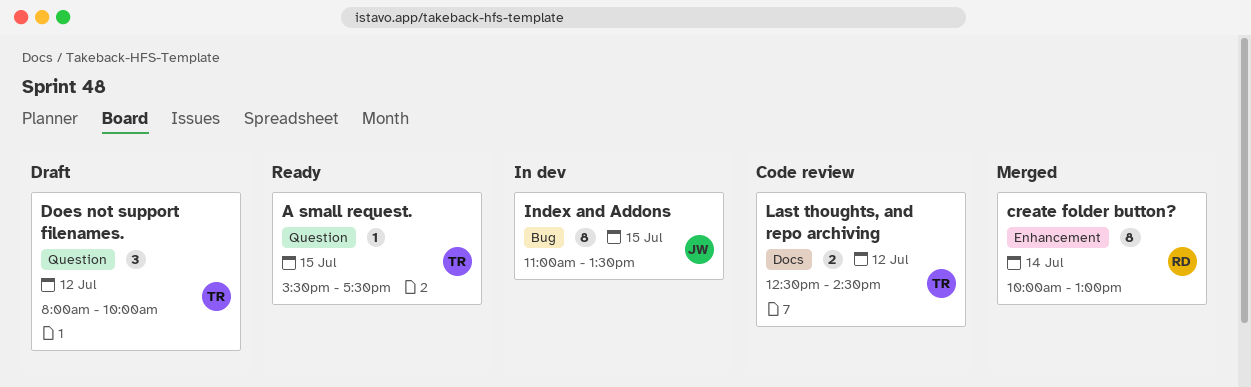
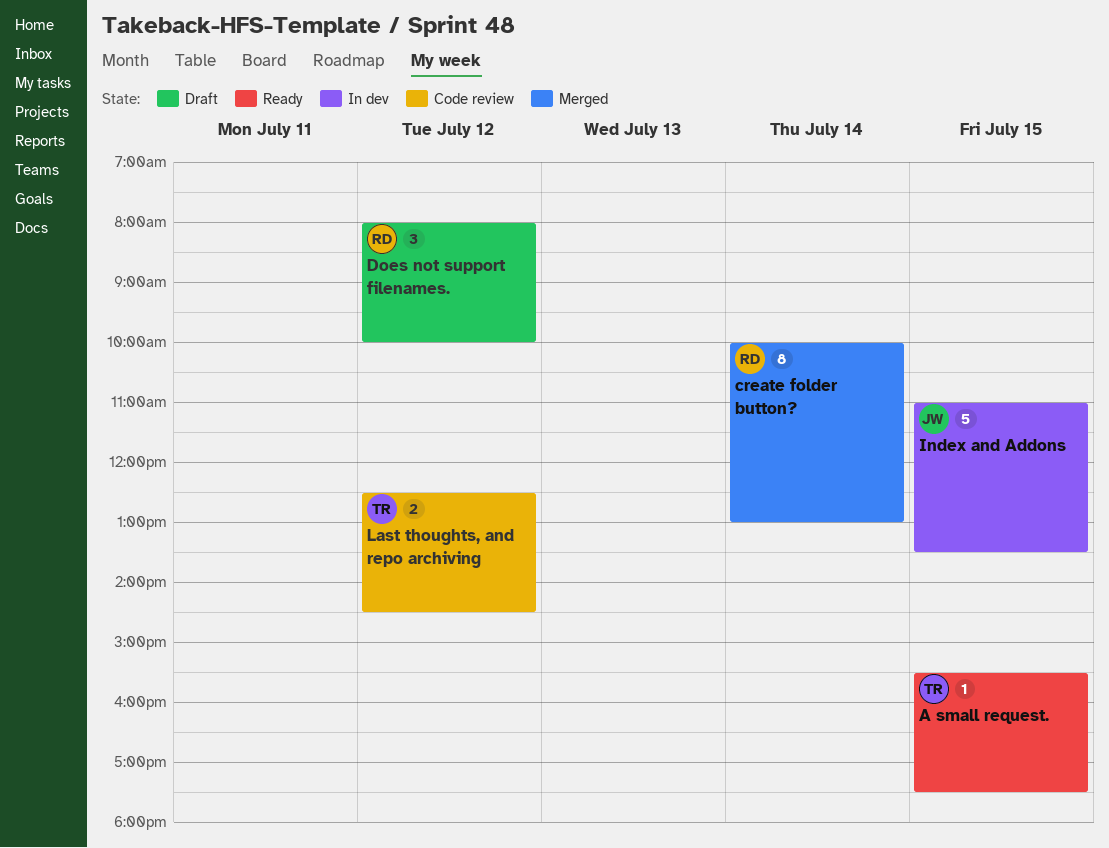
Does not support filenames., owner: TR -> RD
Index and Addons, estimate: 8 -> 5

